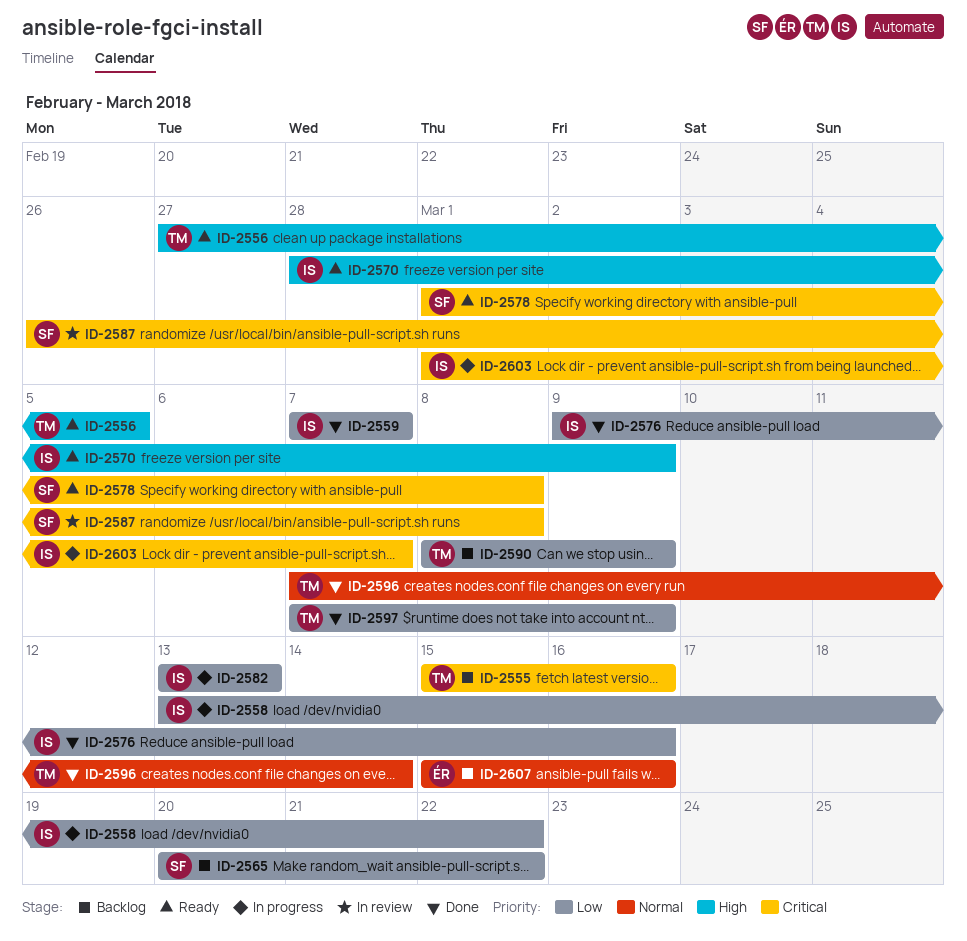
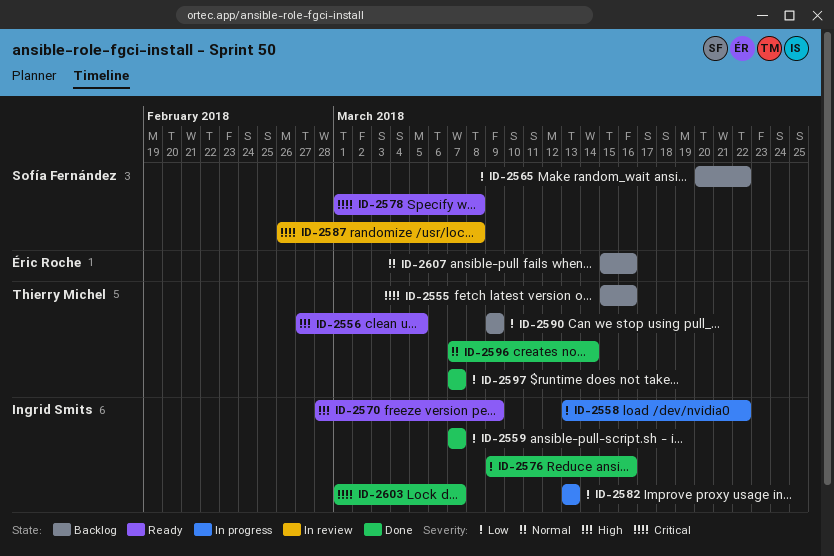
ID-2590, start: Mar 8 -> Mar 9
ID-2597, due: Mar 9 -> Mar 7
ID-2603, status: In progress -> Done

